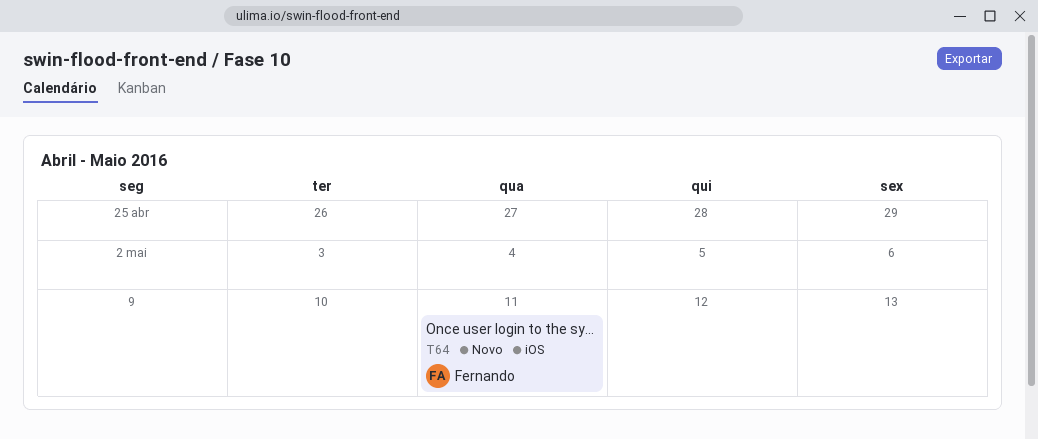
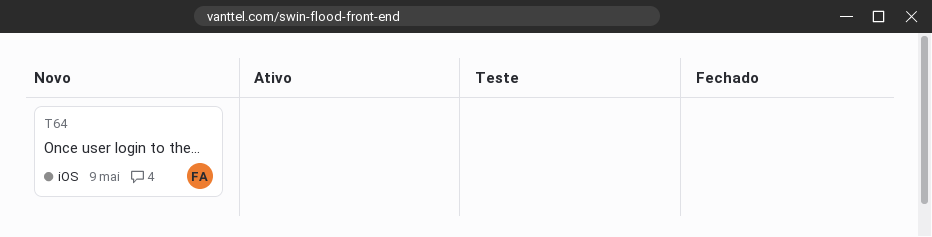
T64, due: May 11 -> May 9

